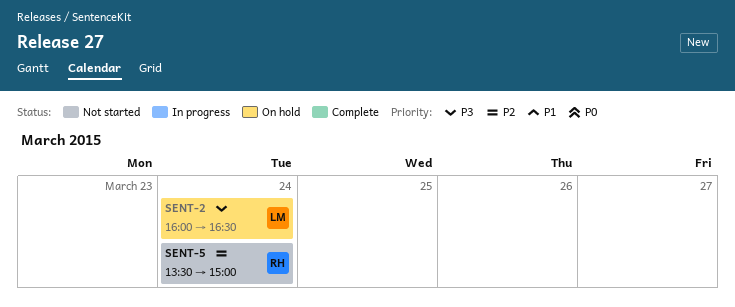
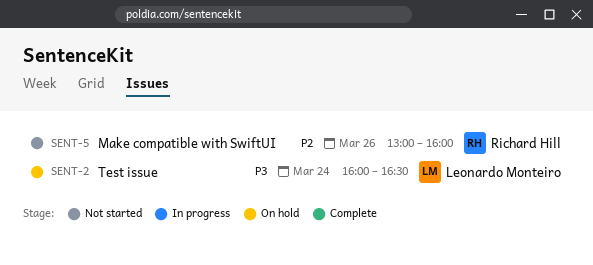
SENT-5, day: Mar 24 -> Mar 26
SENT-5, begins: 13:30 -> 13:00
SENT-5, ends: 15:00 -> 16:00

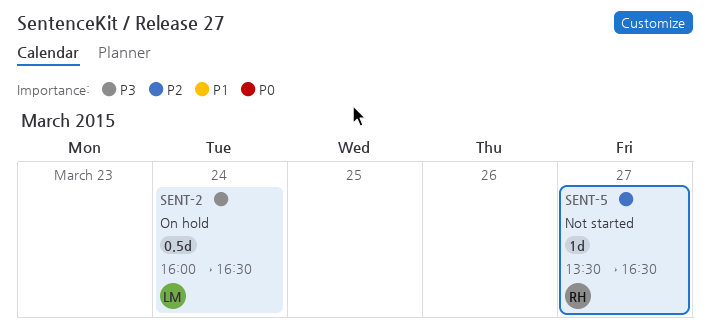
SENT-5, day: Mar 26 -> Mar 27
SENT-5, begins: 13:00 -> 13:30
SENT-5, ends: 16:00 -> 16:30

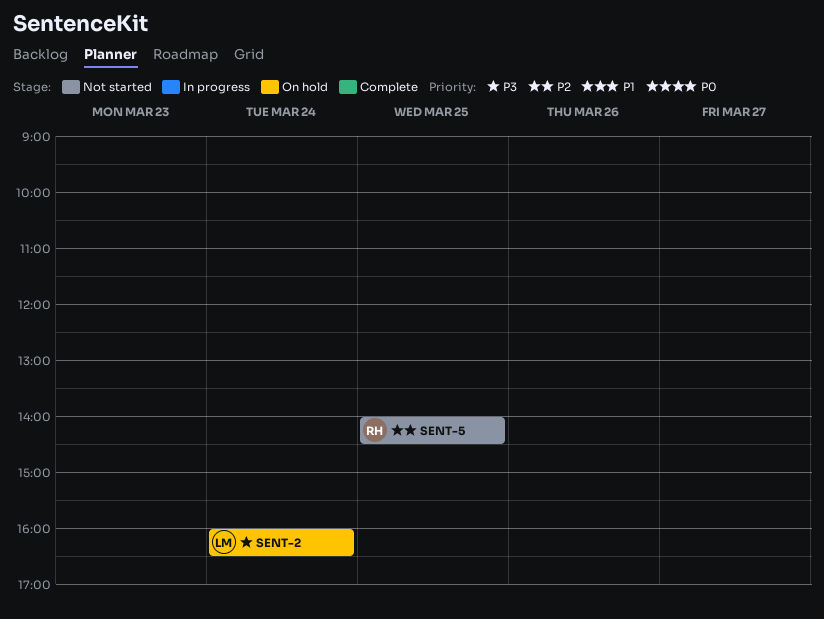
SENT-5, day: Mar 27 -> Mar 25
SENT-5, begins: 13:30 -> 14:00
SENT-5, ends: 16:30 -> 14:30

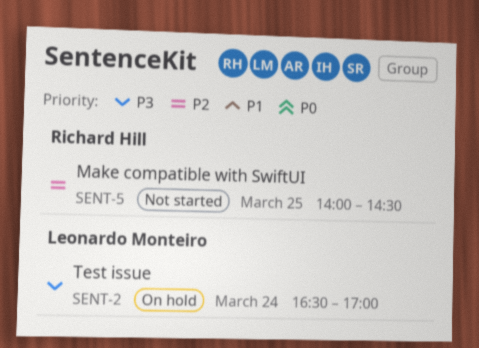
SENT-2, begins: 16:00 -> 16:30
SENT-2, ends: 16:30 -> 17:00

